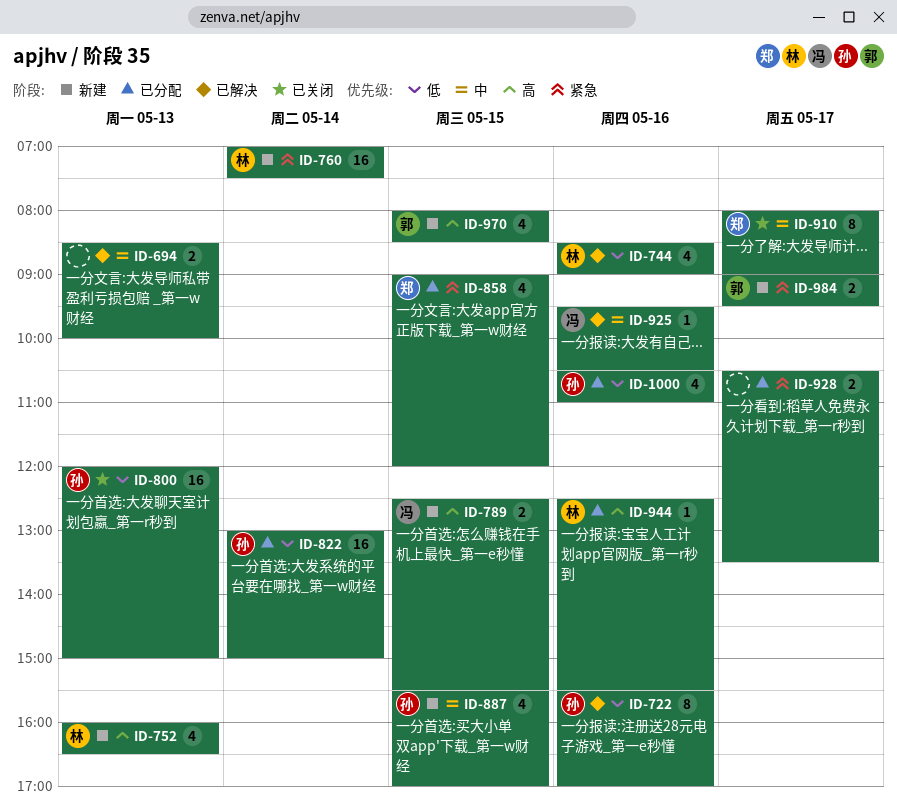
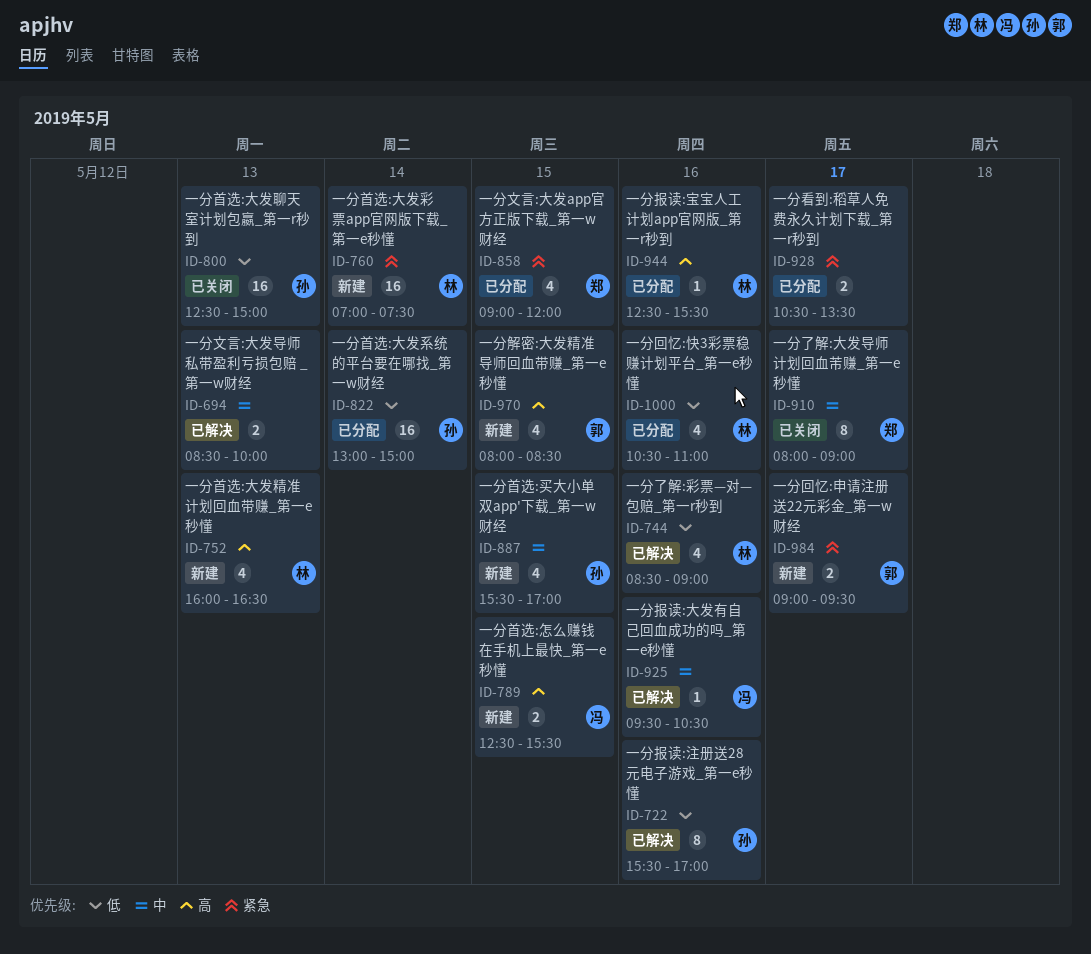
ID-800, begins: 12:00 -> 12:30
ID-1000, owner: 孙 -> 林

